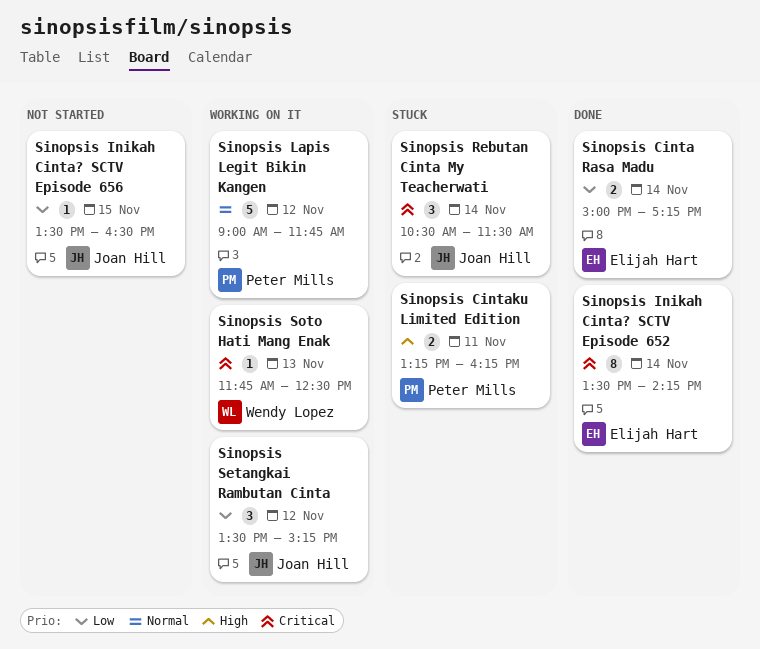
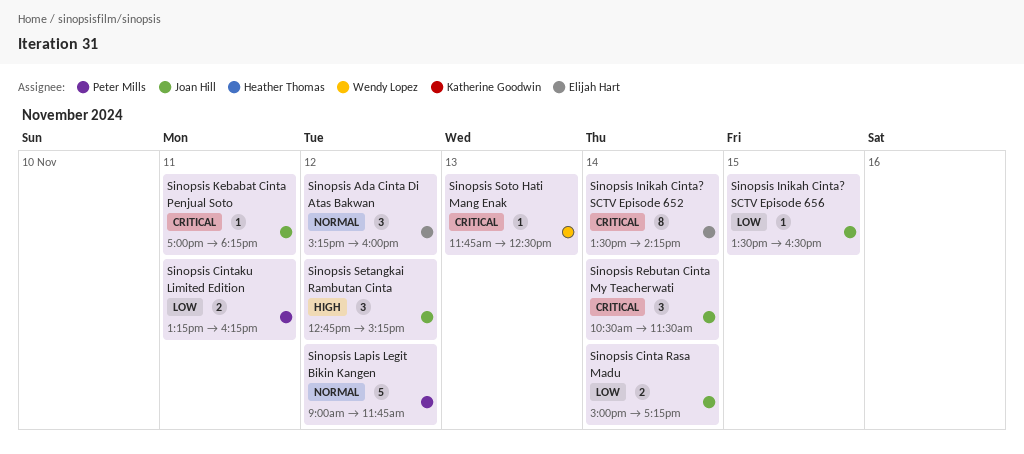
Sinopsis Ada Cinta Di Atas Bakwan: none -> present
Sinopsis Cinta Rasa Madu, owner: Elijah Hart -> Joan Hill
Sinopsis Cintaku Limited Edition, priority: High -> Low
Sinopsis Kebabat Cinta Penjual Soto: none -> present
Sinopsis Setangkai Rambutan Cinta, priority: Low -> High
Sinopsis Setangkai Rambutan Cinta, begins: 13:30 -> 12:45

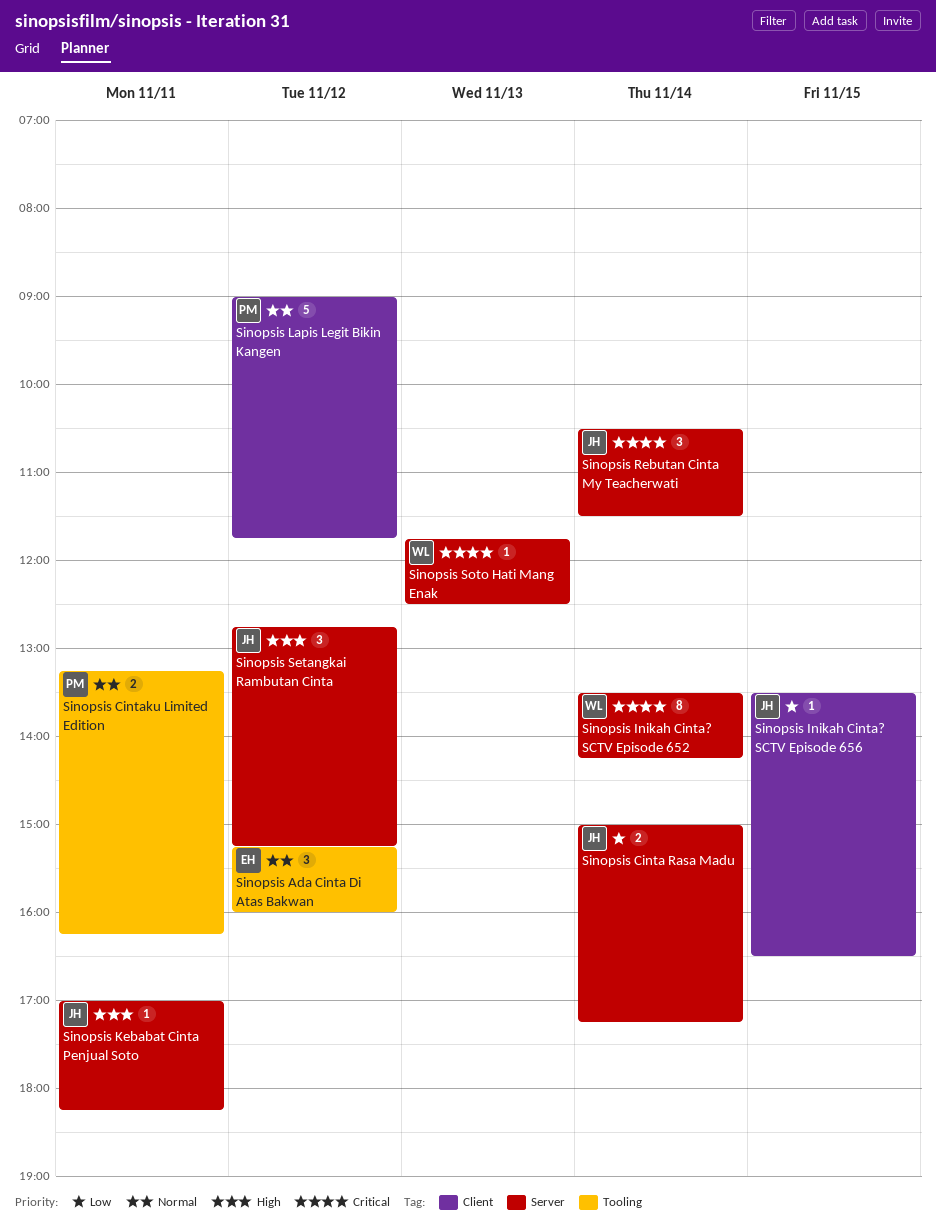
Sinopsis Cintaku Limited Edition, priority: Low -> Normal
Sinopsis Inikah Cinta? SCTV Episode 652, owner: Elijah Hart -> Wendy Lopez
Sinopsis Kebabat Cinta Penjual Soto, priority: Critical -> High

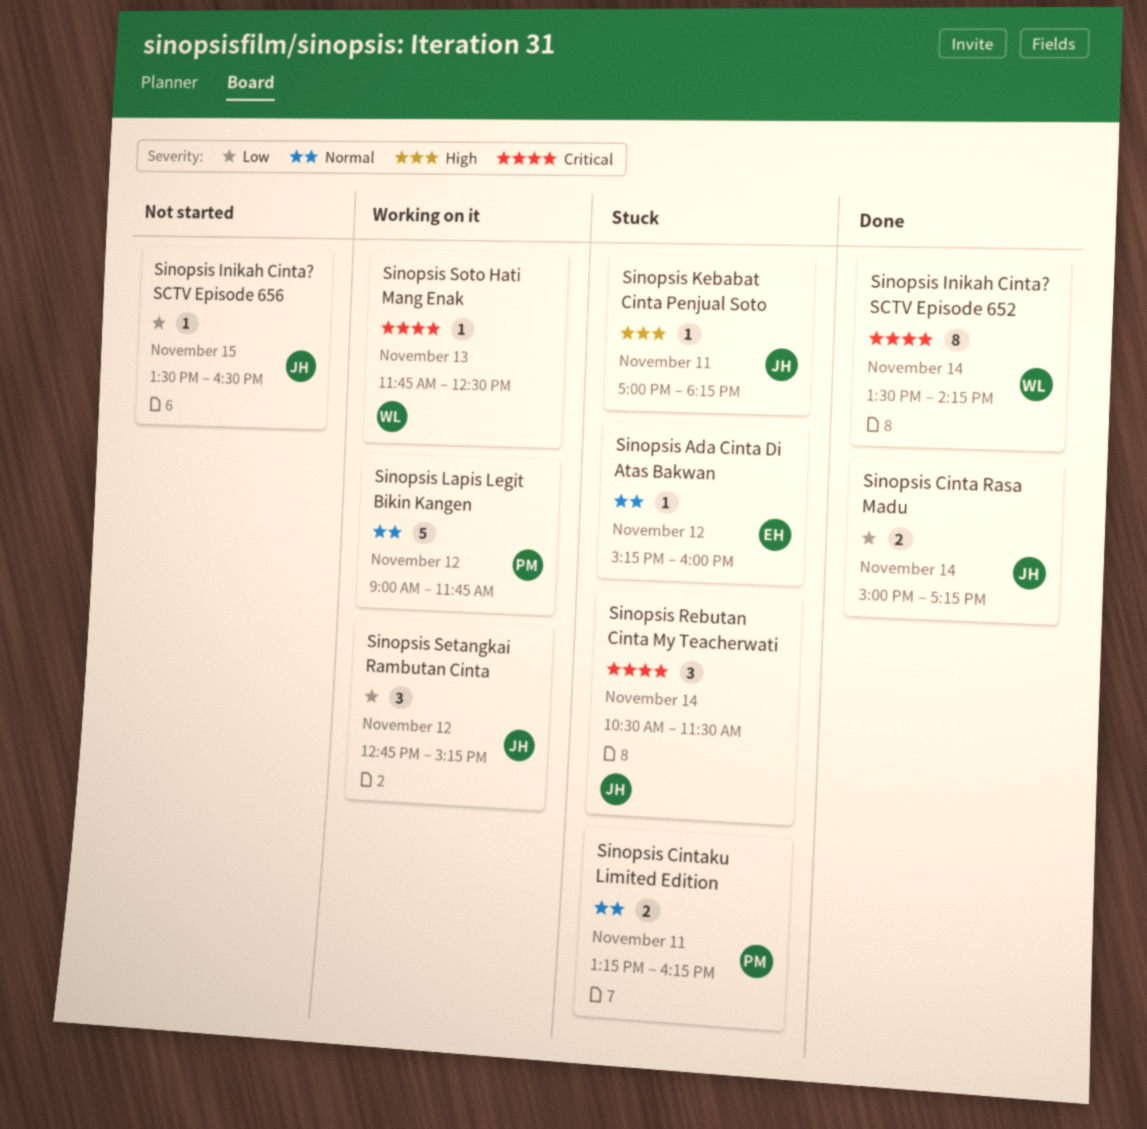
Sinopsis Ada Cinta Di Atas Bakwan, estimate: 3 -> 1
Sinopsis Setangkai Rambutan Cinta, priority: High -> Low

